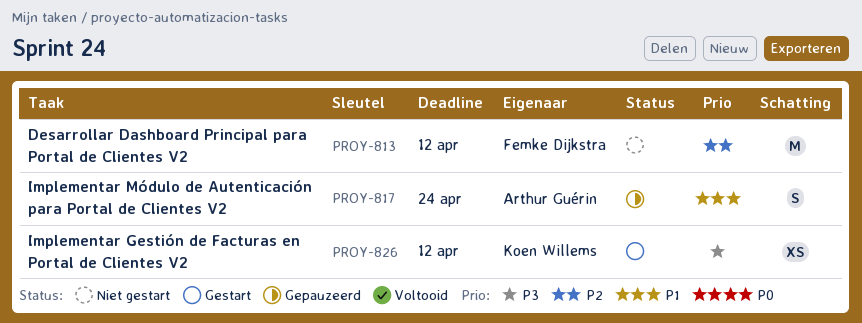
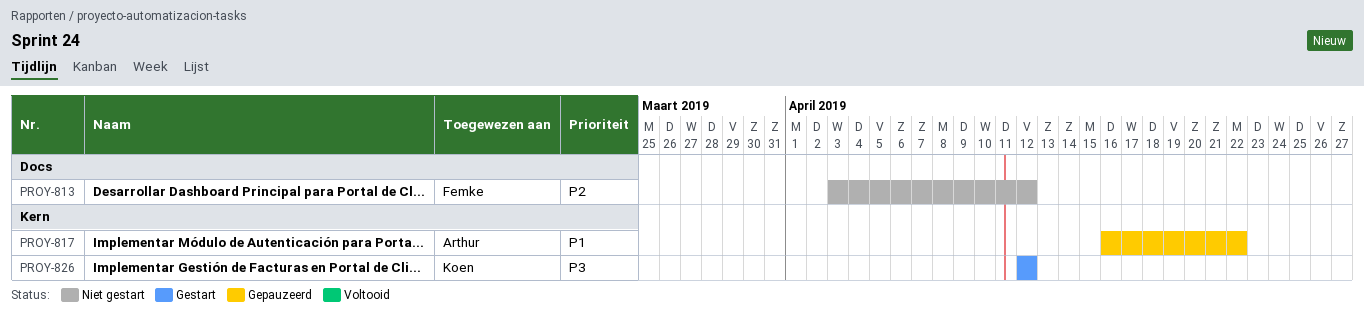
PROY-817, due: Apr 24 -> Apr 22

